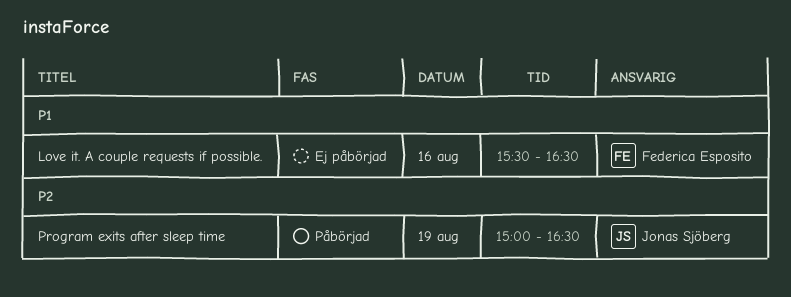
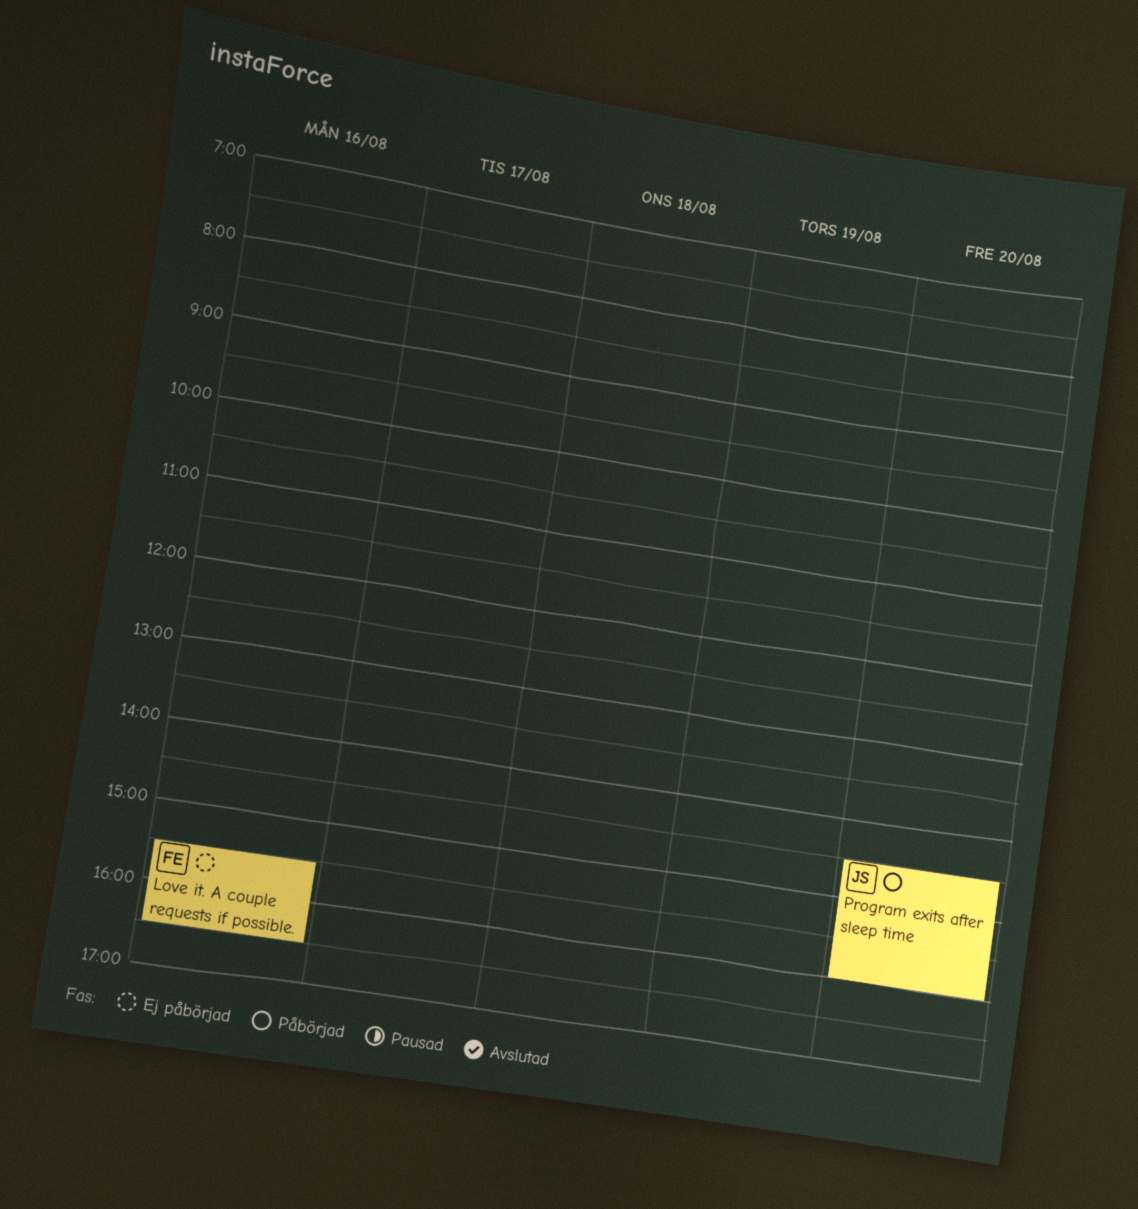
Program exits after sleep time, day: Aug 19 -> Aug 20
Program exits after sleep time, begins: 15:00 -> 14:30
Program exits after sleep time, ends: 16:30 -> 16:00

